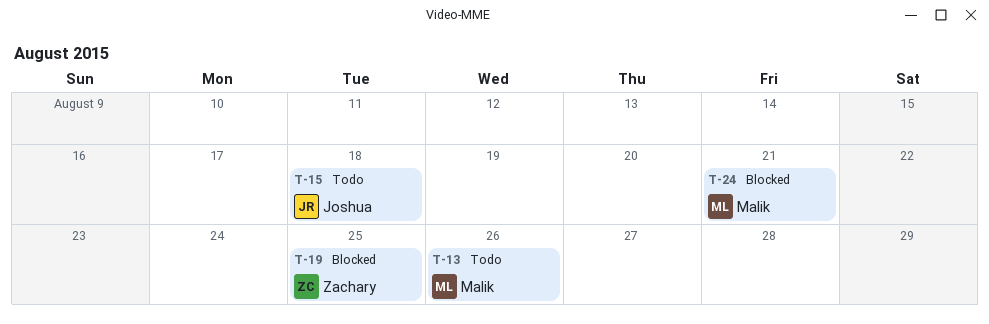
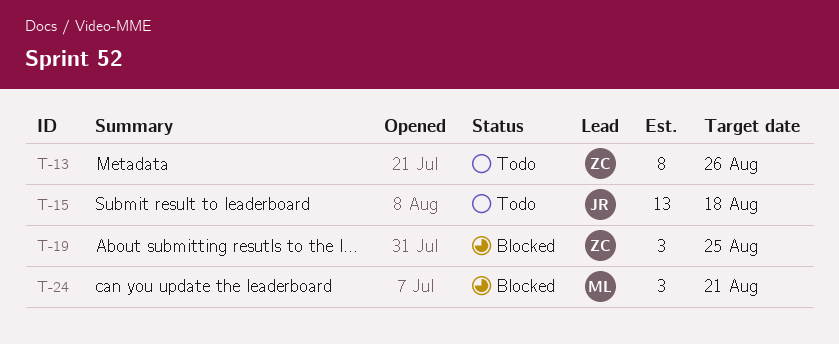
T-13, owner: Malik -> Zachary

